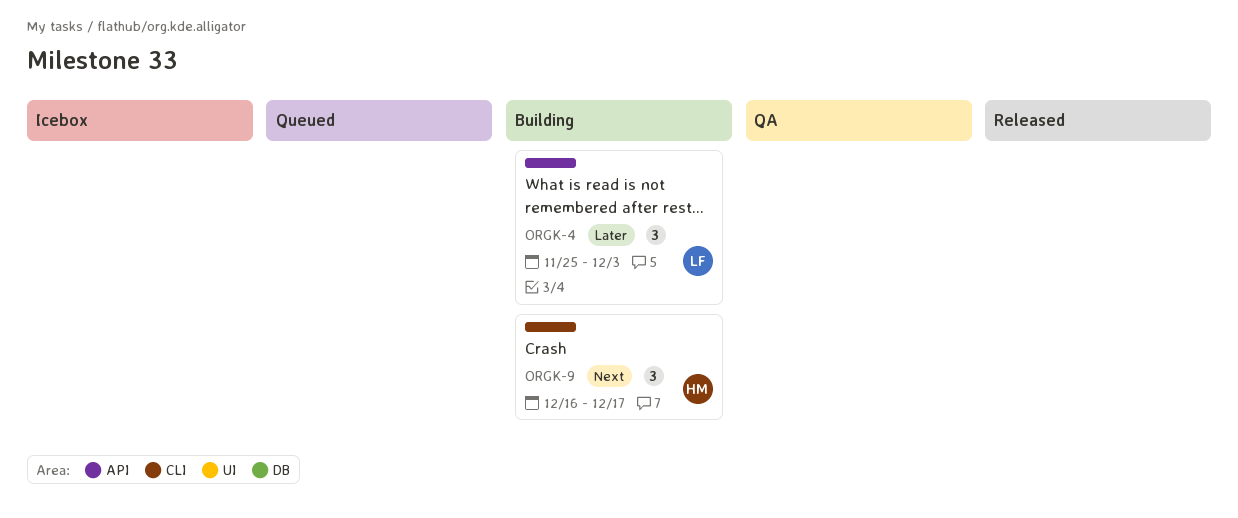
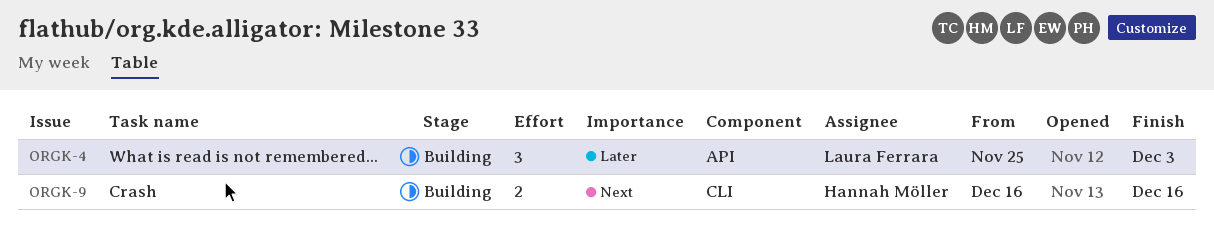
ORGK-9, estimate: 3 -> 2
ORGK-9, due: Dec 17 -> Dec 16

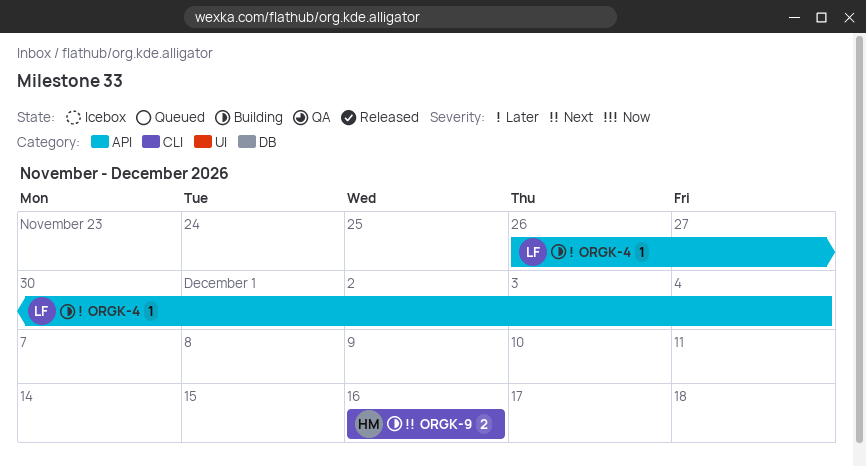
ORGK-4, estimate: 3 -> 1
ORGK-4, start: Nov 25 -> Nov 26
ORGK-4, due: Dec 3 -> Dec 4

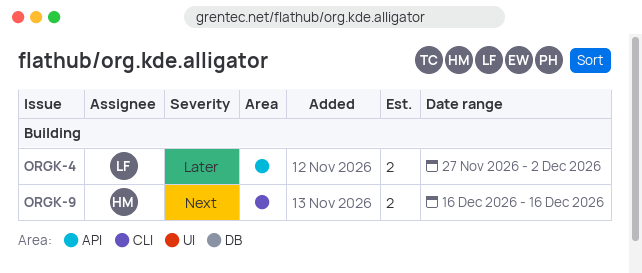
ORGK-4, estimate: 1 -> 2
ORGK-4, start: Nov 26 -> Nov 27
ORGK-4, due: Dec 4 -> Dec 2

